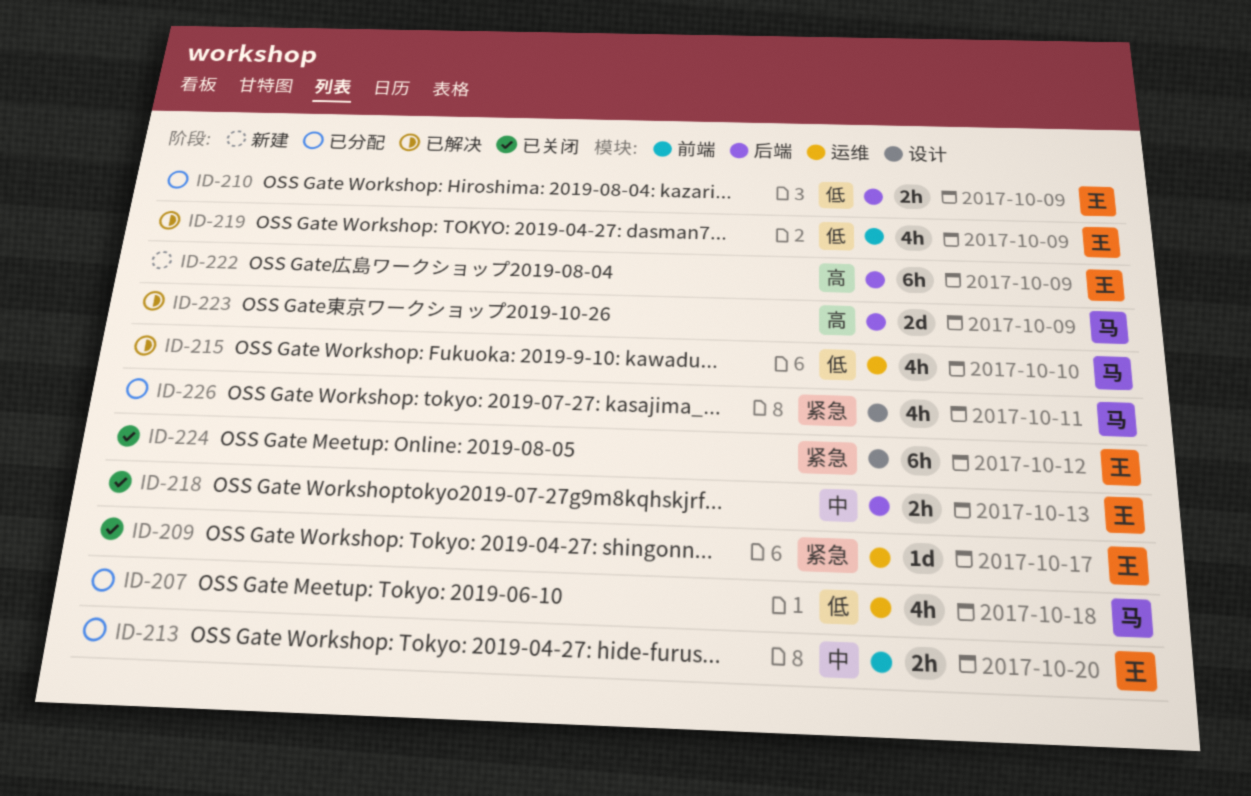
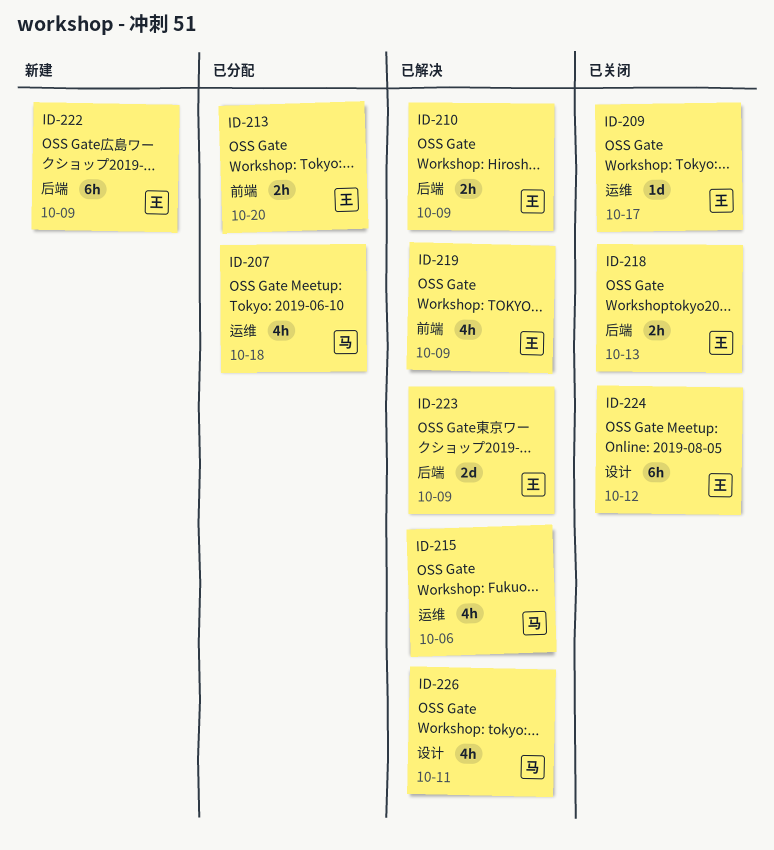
ID-210, status: 已分配 -> 已解决
ID-215, due: Oct 10 -> Oct 6
ID-223, owner: 马 -> 王
ID-226, status: 已分配 -> 已解决

